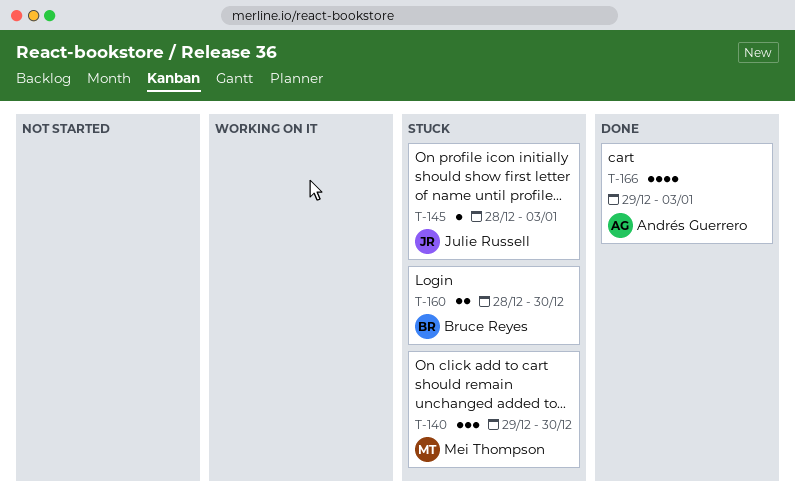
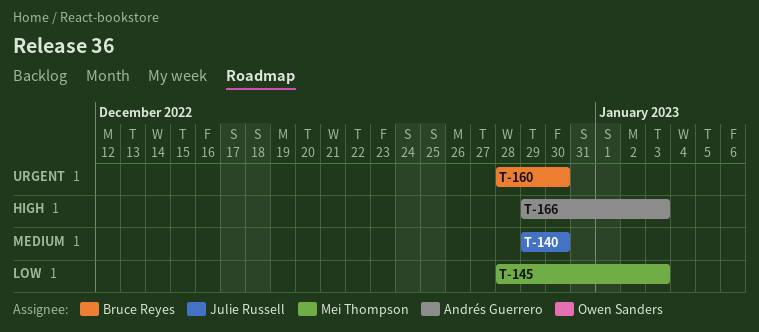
T-140, owner: Mei Thompson -> Julie Russell
T-145, owner: Julie Russell -> Mei Thompson

